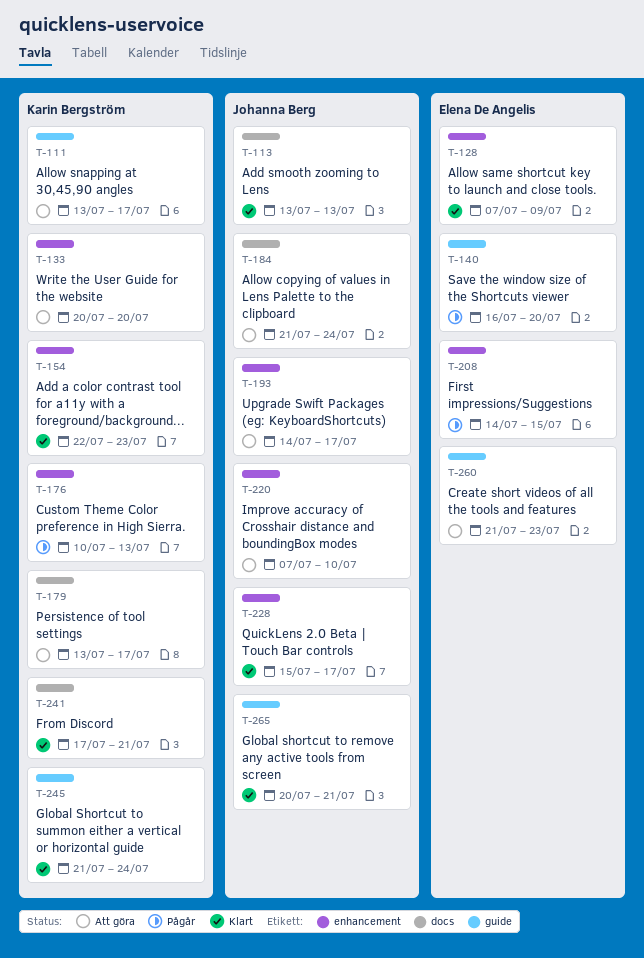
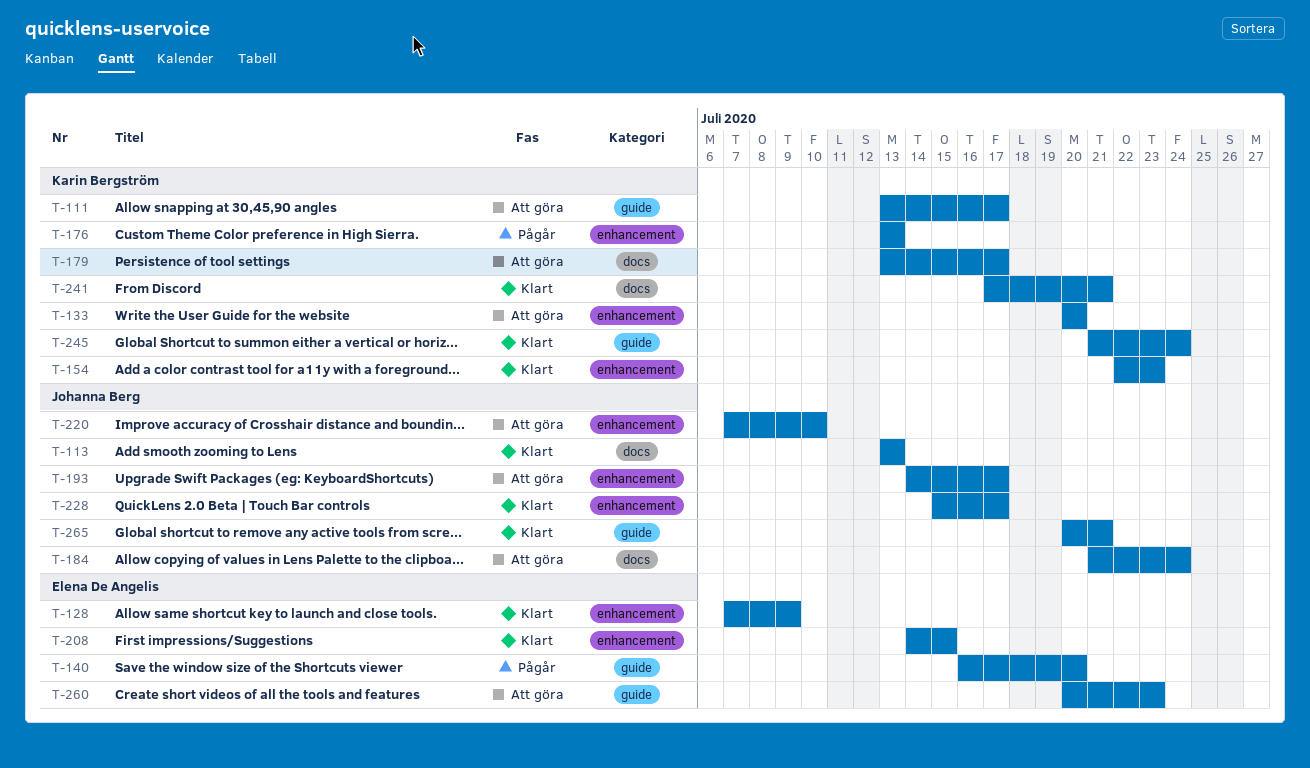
T-176, start: Jul 10 -> Jul 13
T-208, status: Pågår -> Klart
T-260, start: Jul 21 -> Jul 20

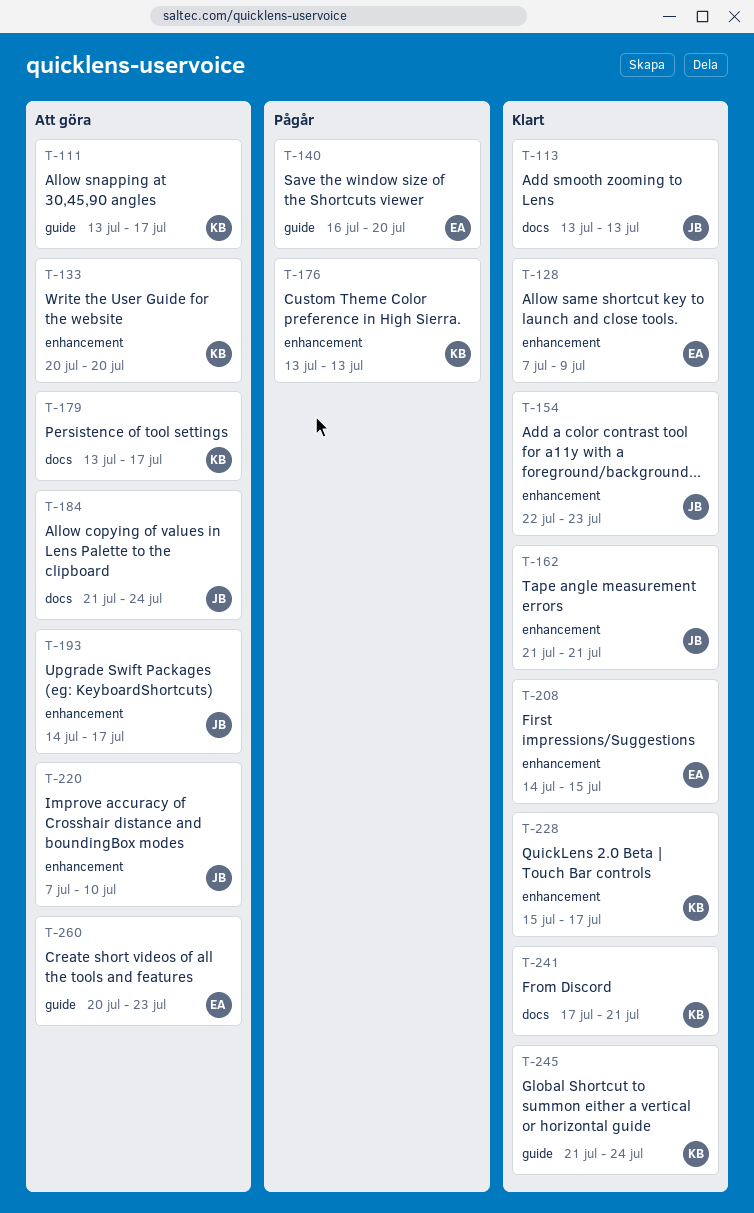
T-154, owner: Karin Bergström -> Johanna Berg
T-162: none -> present
T-228, owner: Johanna Berg -> Karin Bergström
T-265: present -> none

